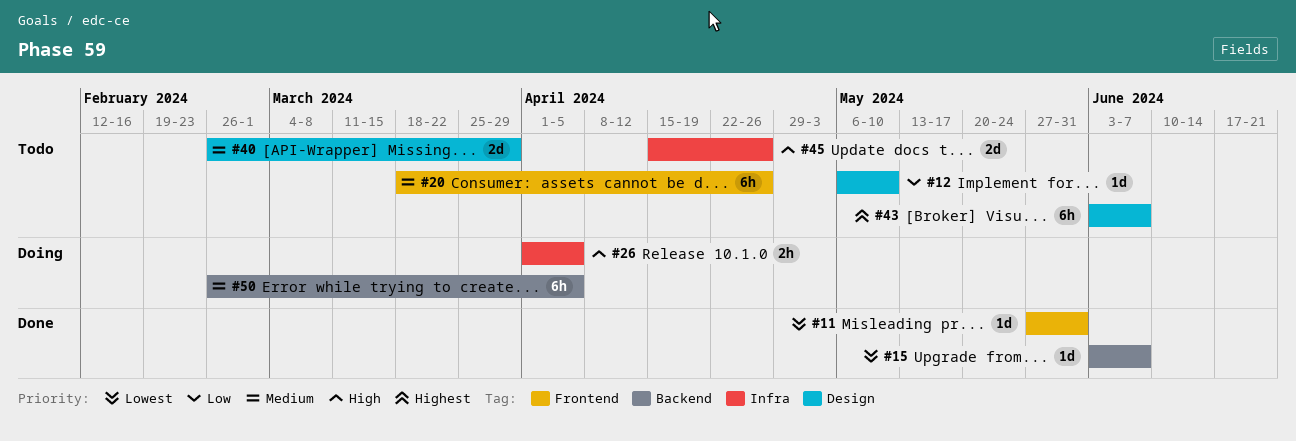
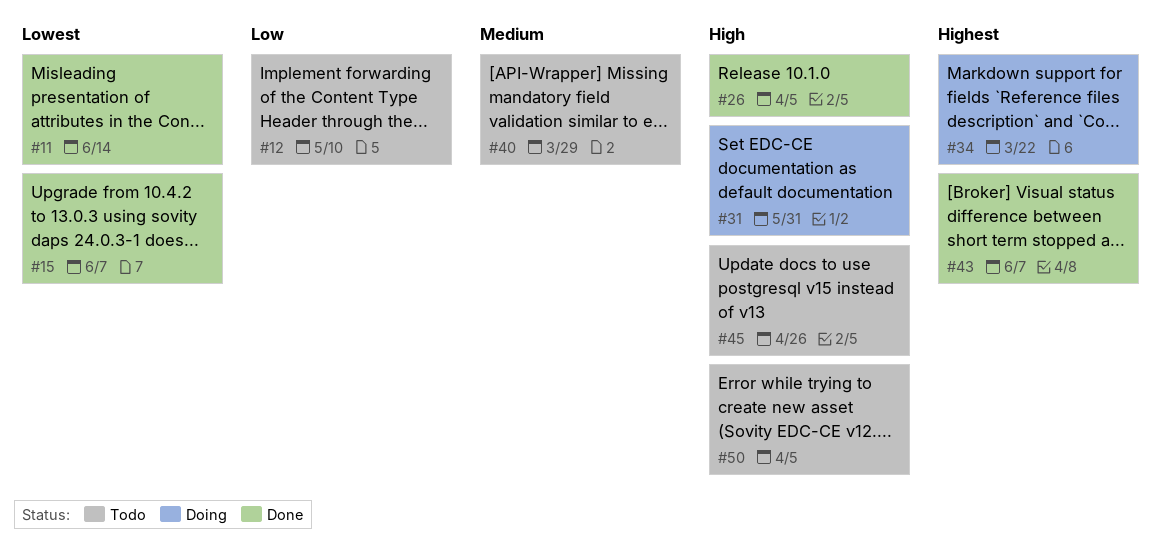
#11, due: May 31 -> Jun 14
#20: present -> none
#26, status: Doing -> Done
#31: none -> present
#34: none -> present
#43, status: Todo -> Done
#50, status: Doing -> Todo
#50, priority: Medium -> High

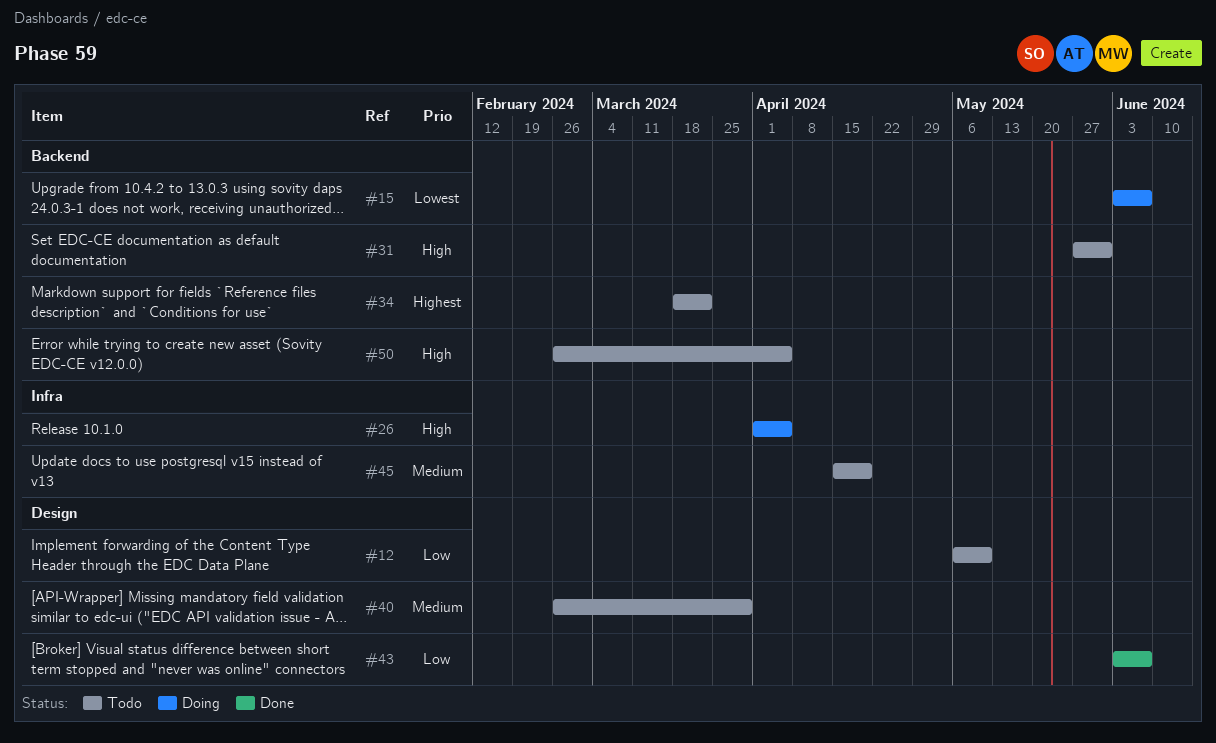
#11: present -> none
#15, status: Done -> Doing
#26, status: Done -> Doing
#31, status: Doing -> Todo
#34, status: Doing -> Todo
#43, priority: Highest -> Low
#45, priority: High -> Medium
#45, due: Apr 26 -> Apr 19

